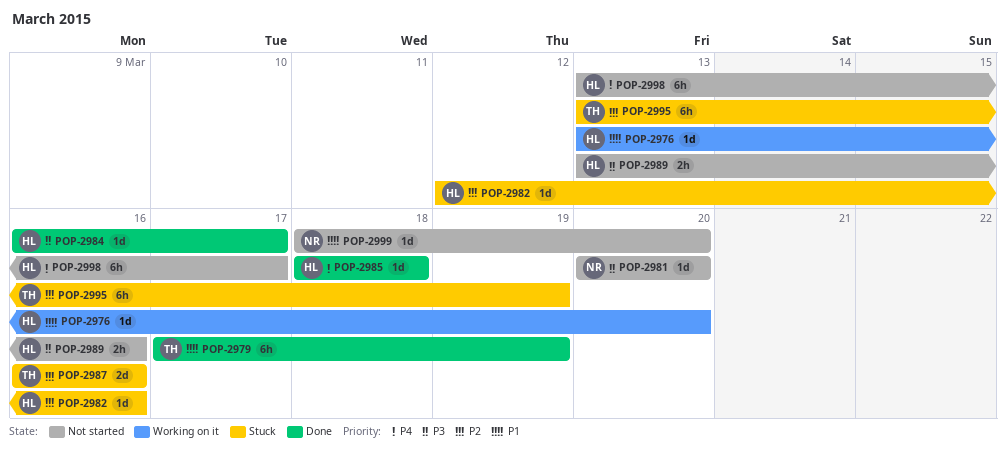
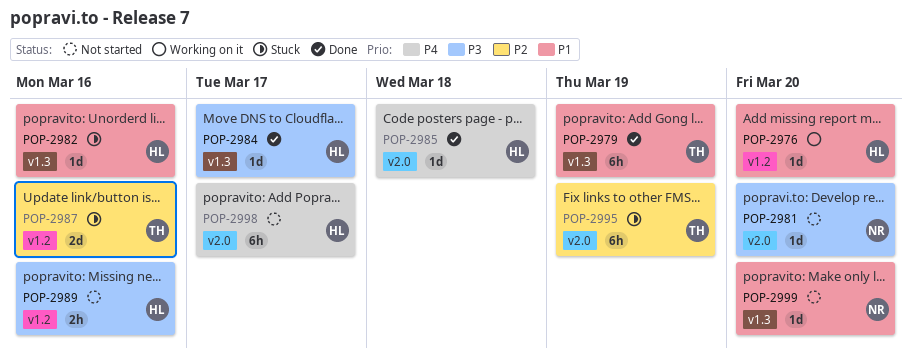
POP-2982, priority: P2 -> P1

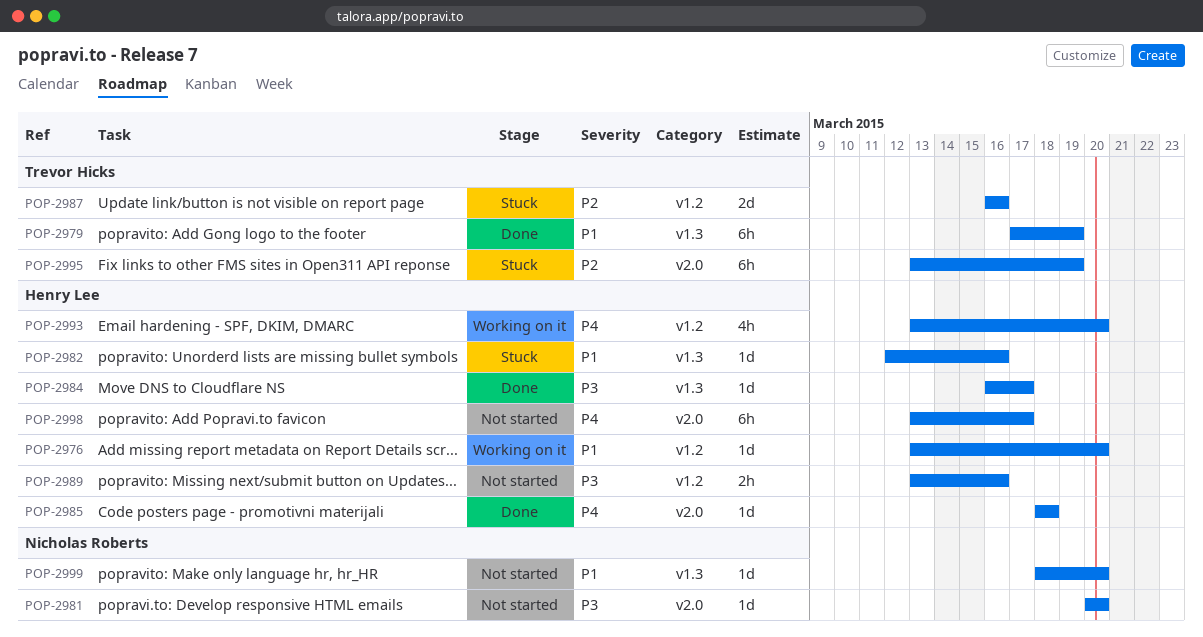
POP-2993: none -> present

